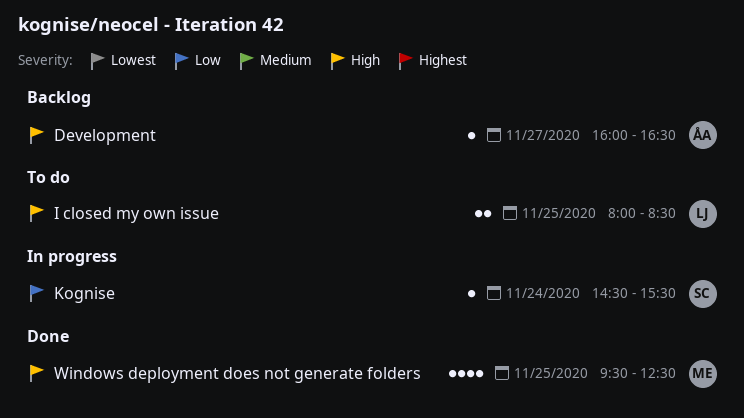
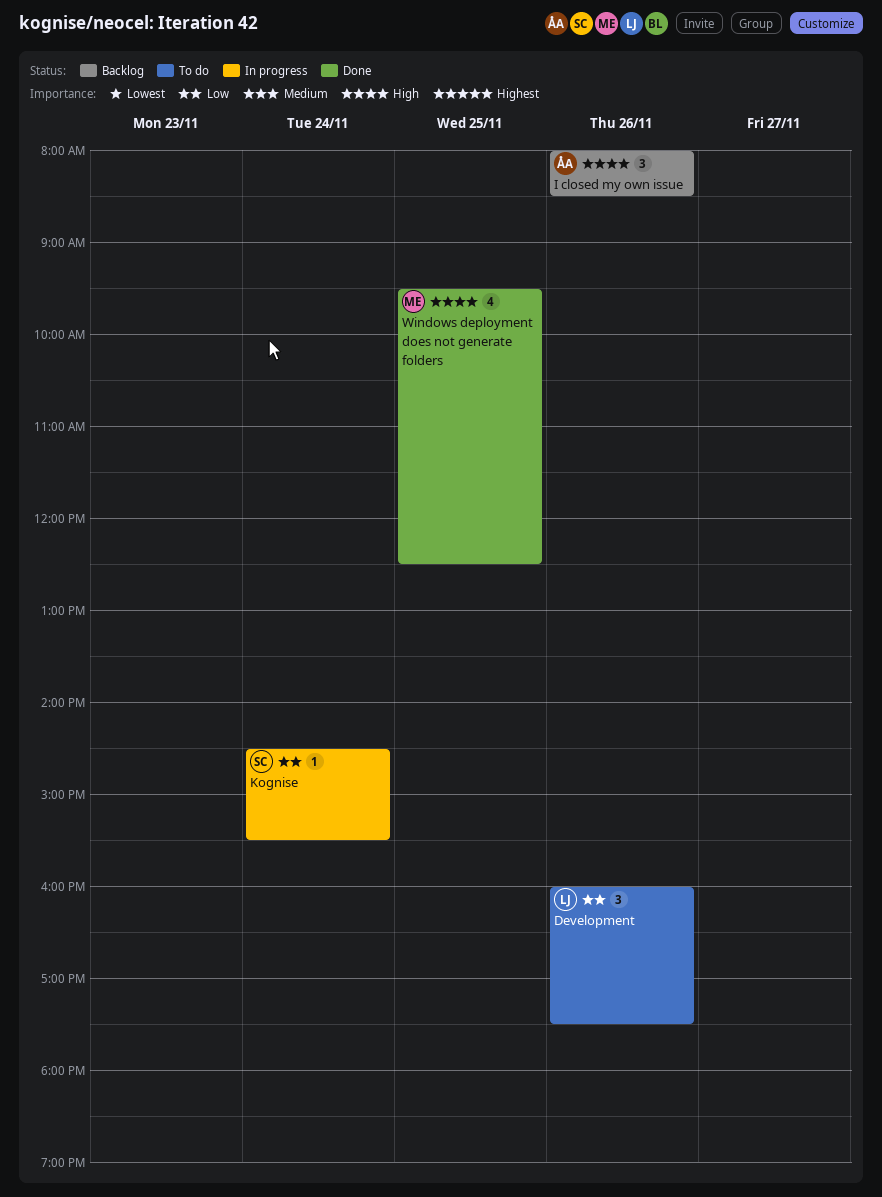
Development, status: Backlog -> To do
Development, owner: ÅA -> LJ
Development, priority: High -> Low
Development, estimate: 1 -> 3
Development, day: Nov 27 -> Nov 26
Development, ends: 16:30 -> 17:30
I closed my own issue, status: To do -> Backlog
I closed my own issue, owner: LJ -> ÅA
I closed my own issue, estimate: 2 -> 3
I closed my own issue, day: Nov 25 -> Nov 26

